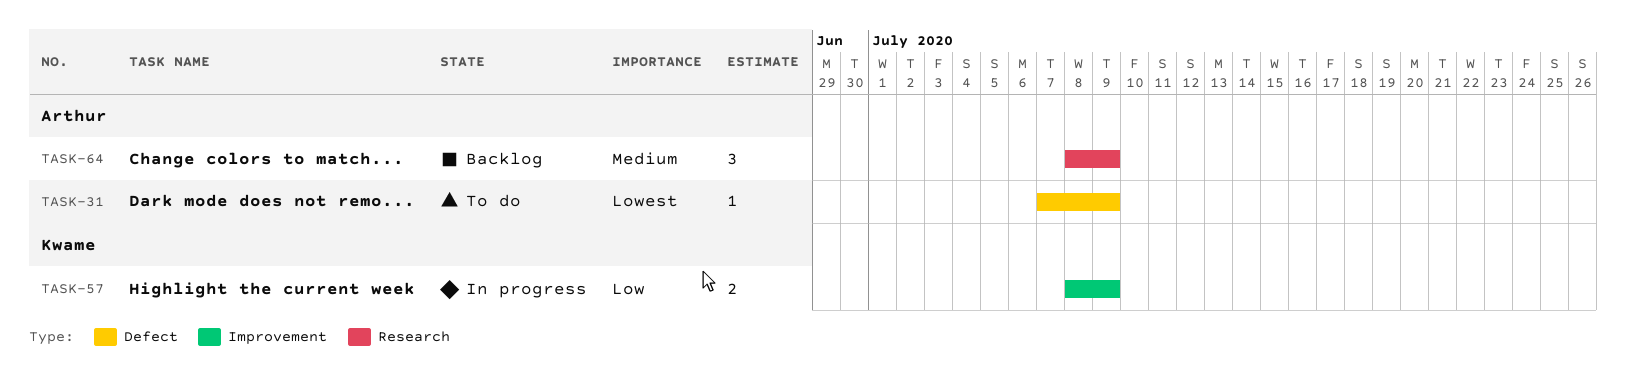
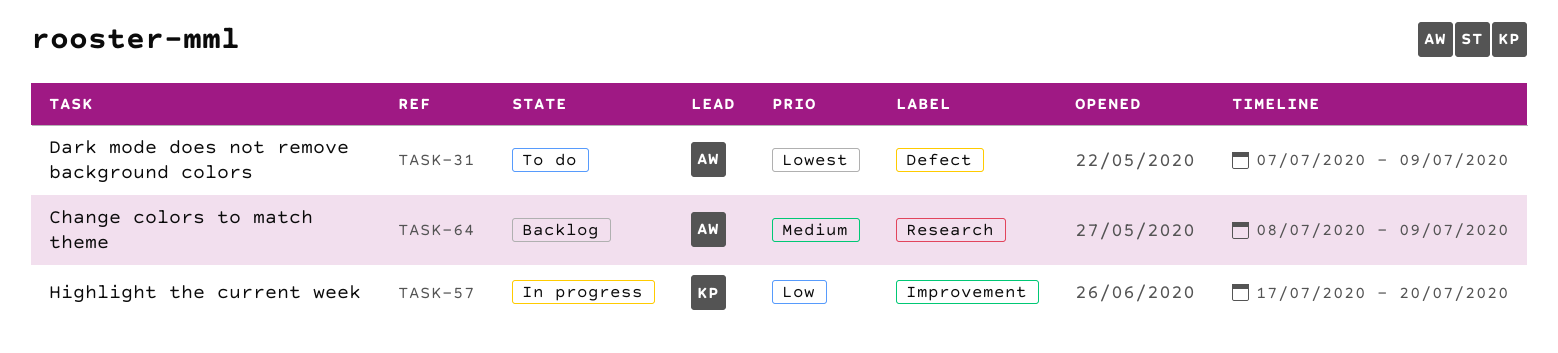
TASK-57, start: Jul 8 -> Jul 17
TASK-57, due: Jul 9 -> Jul 20

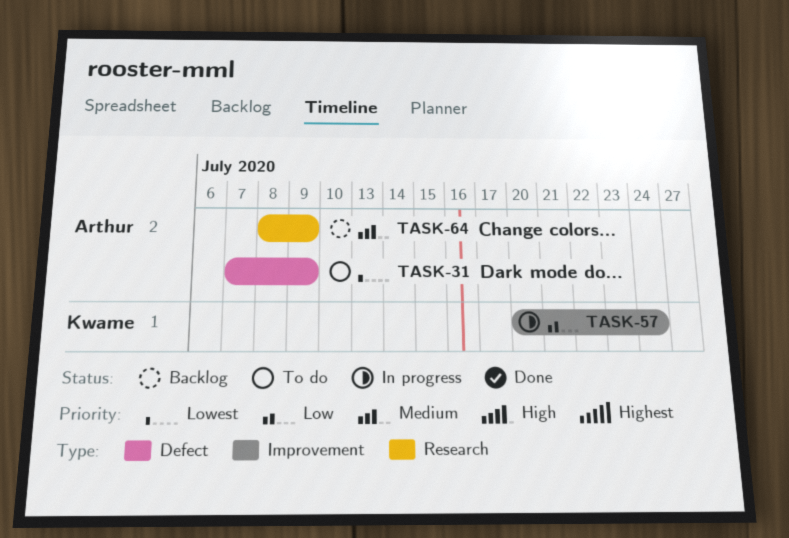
TASK-57, start: Jul 17 -> Jul 20
TASK-57, due: Jul 20 -> Jul 24

